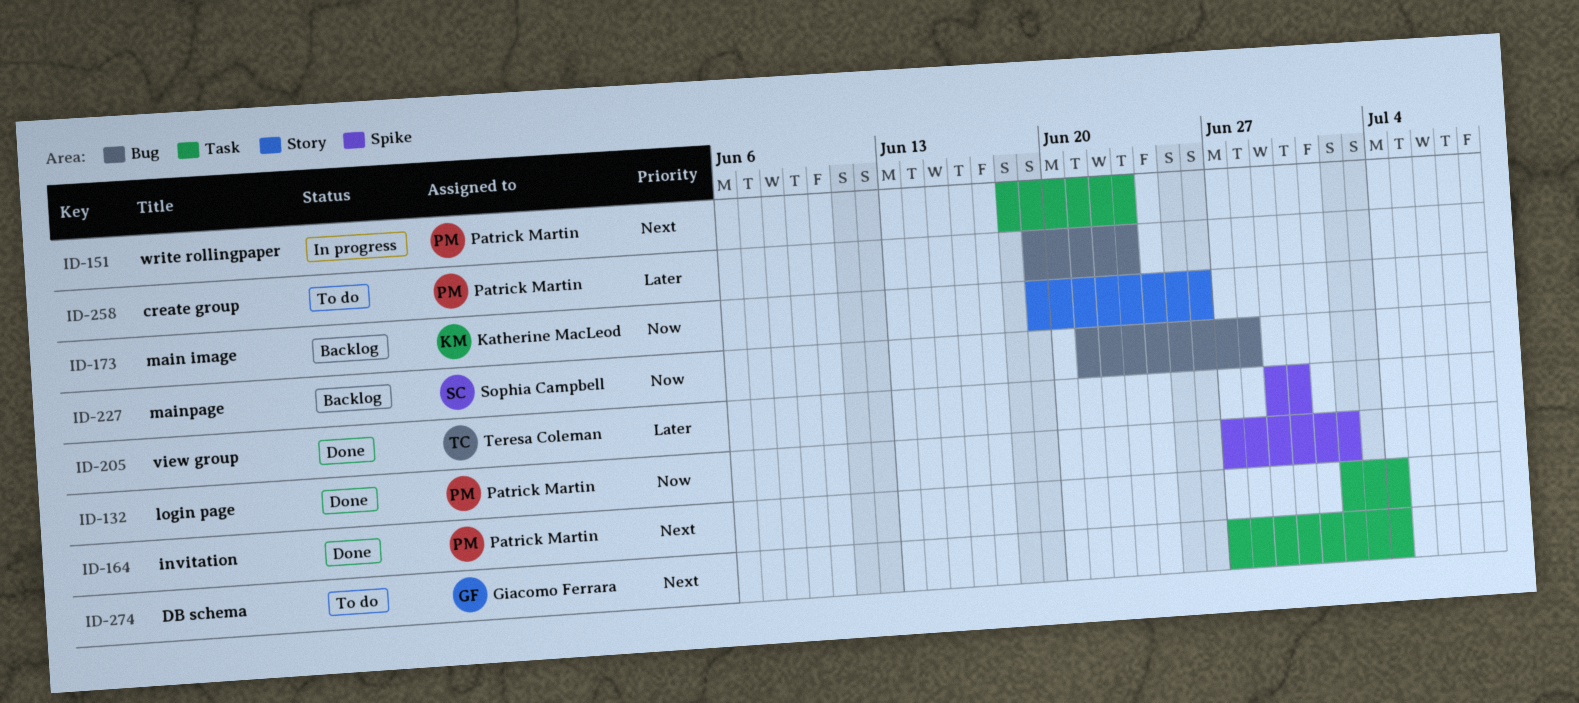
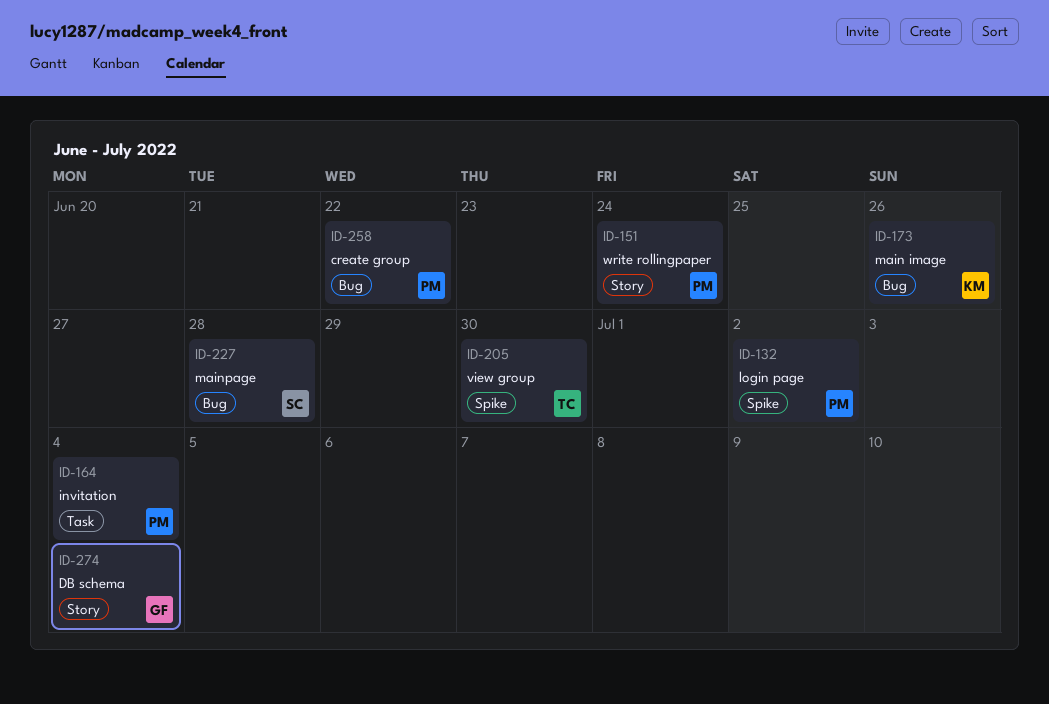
ID-151, label: Task -> Story
ID-151, due: Jun 23 -> Jun 24
ID-173, label: Story -> Bug
ID-258, due: Jun 23 -> Jun 22
ID-274, label: Task -> Story

